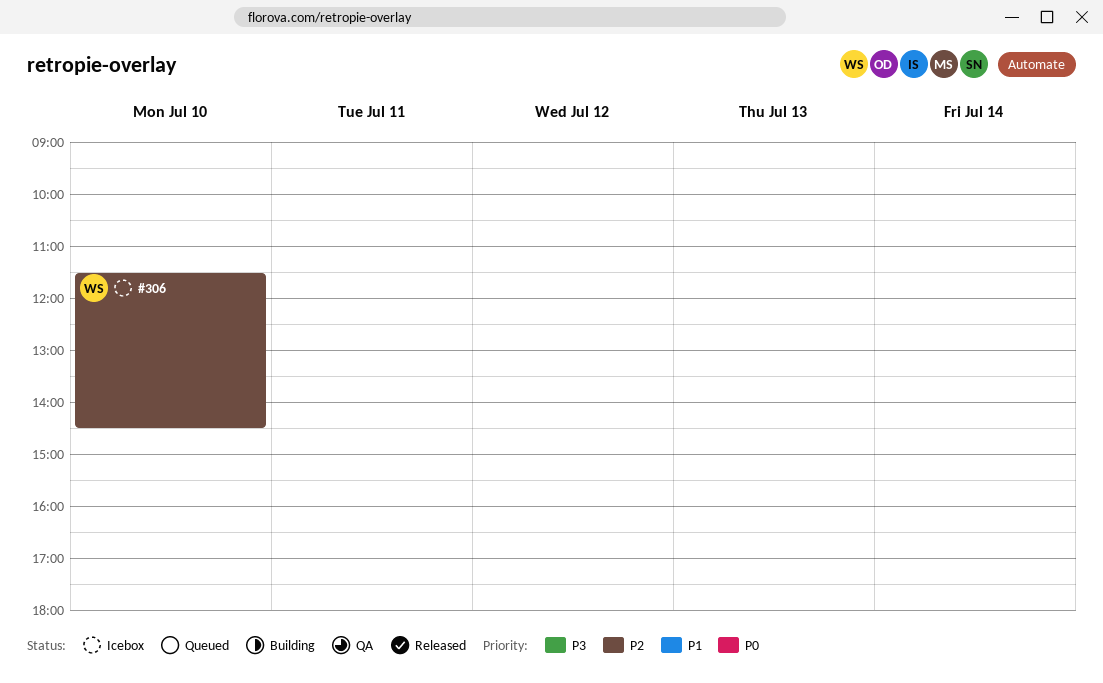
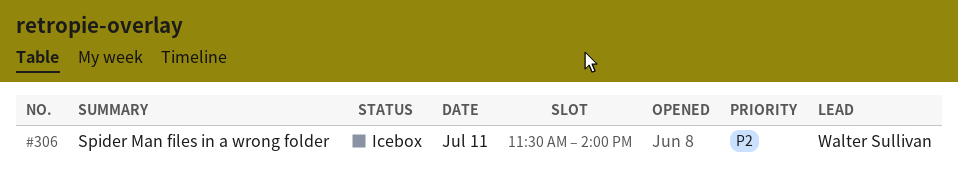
#306, day: Jul 10 -> Jul 11
#306, ends: 14:30 -> 14:00

